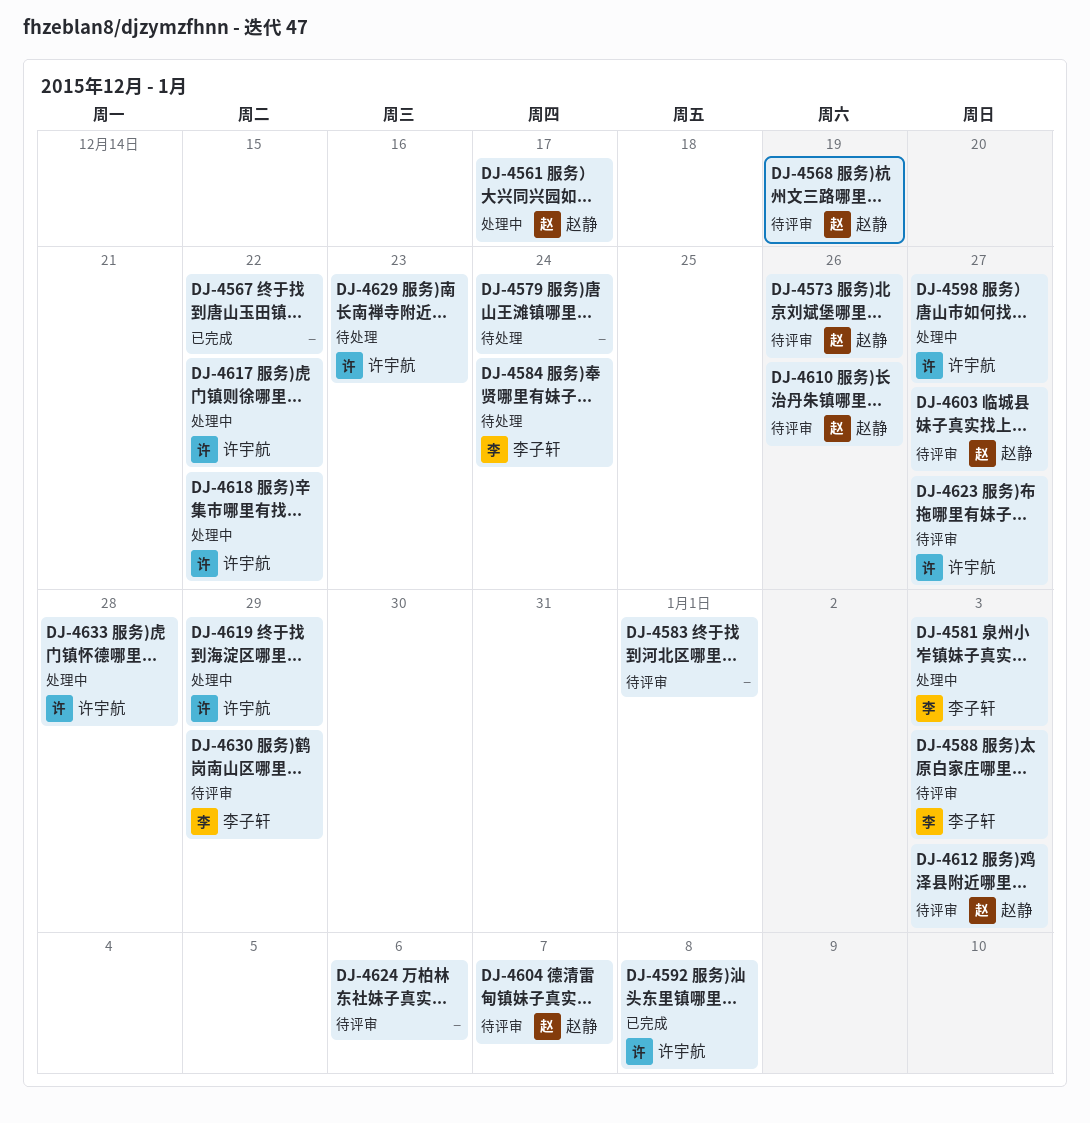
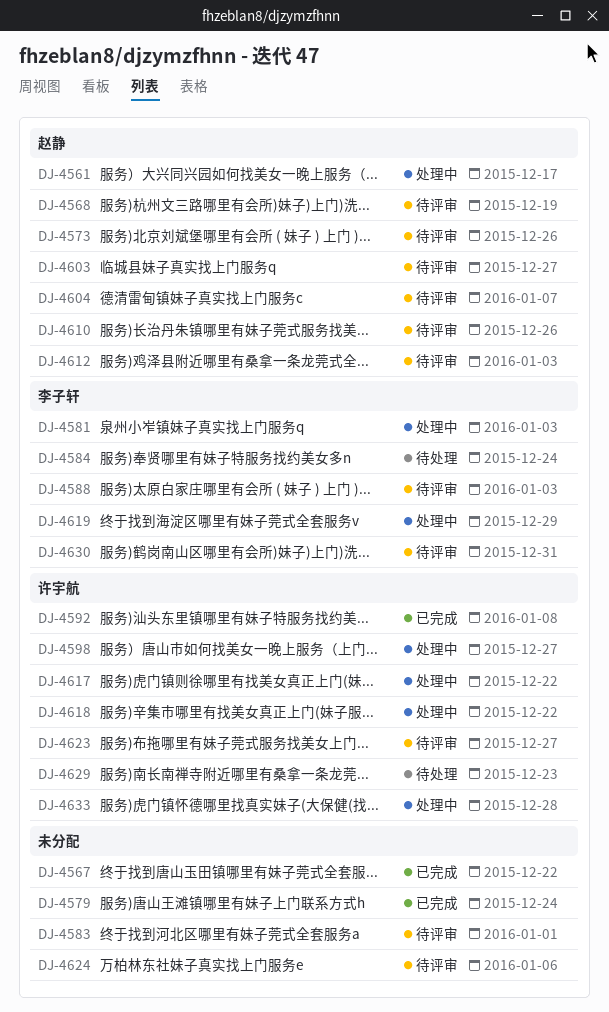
DJ-4579, status: 待处理 -> 已完成
DJ-4619, owner: 许宇航 -> 李子轩
DJ-4630, due: Dec 29 -> Dec 31

